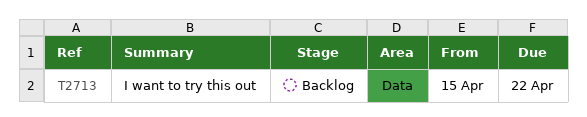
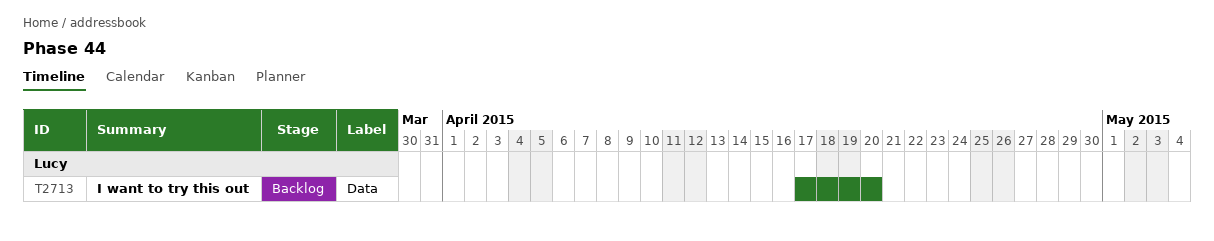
T2713, start: Apr 15 -> Apr 17
T2713, due: Apr 22 -> Apr 20

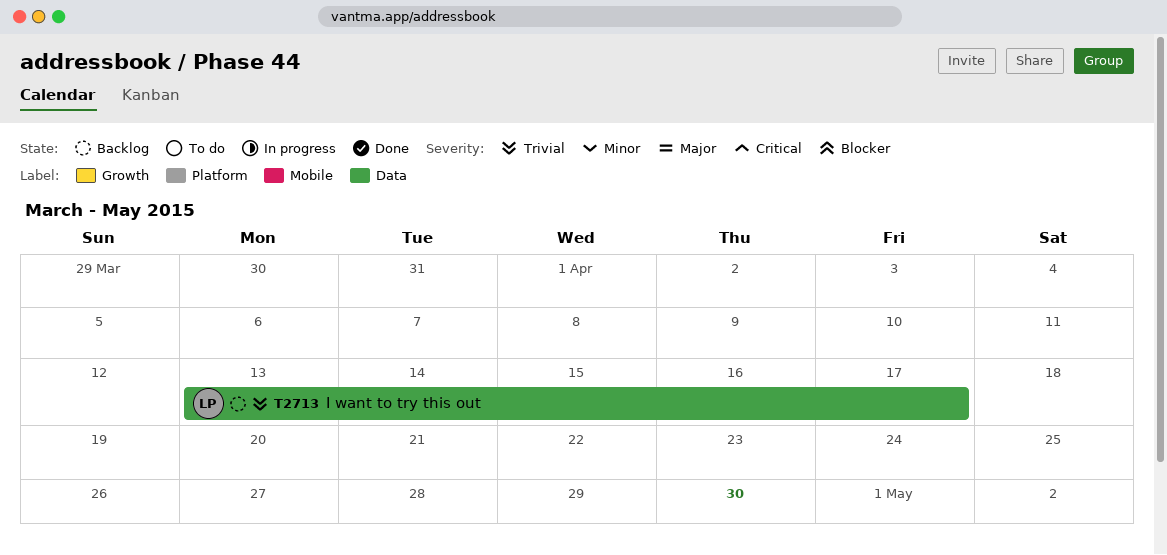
T2713, start: Apr 17 -> Apr 13
T2713, due: Apr 20 -> Apr 17

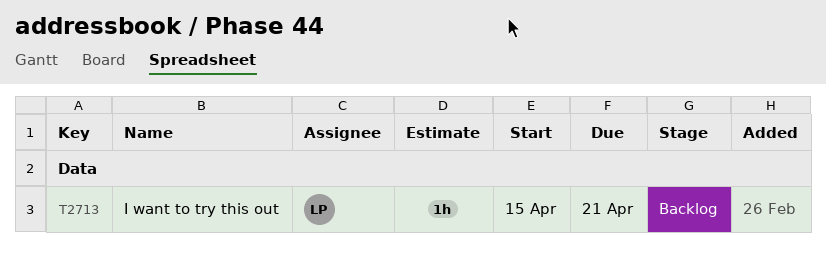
T2713, start: Apr 13 -> Apr 15
T2713, due: Apr 17 -> Apr 21

